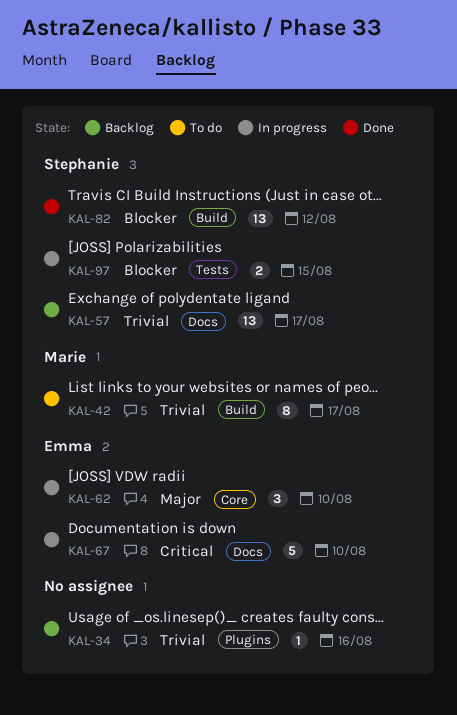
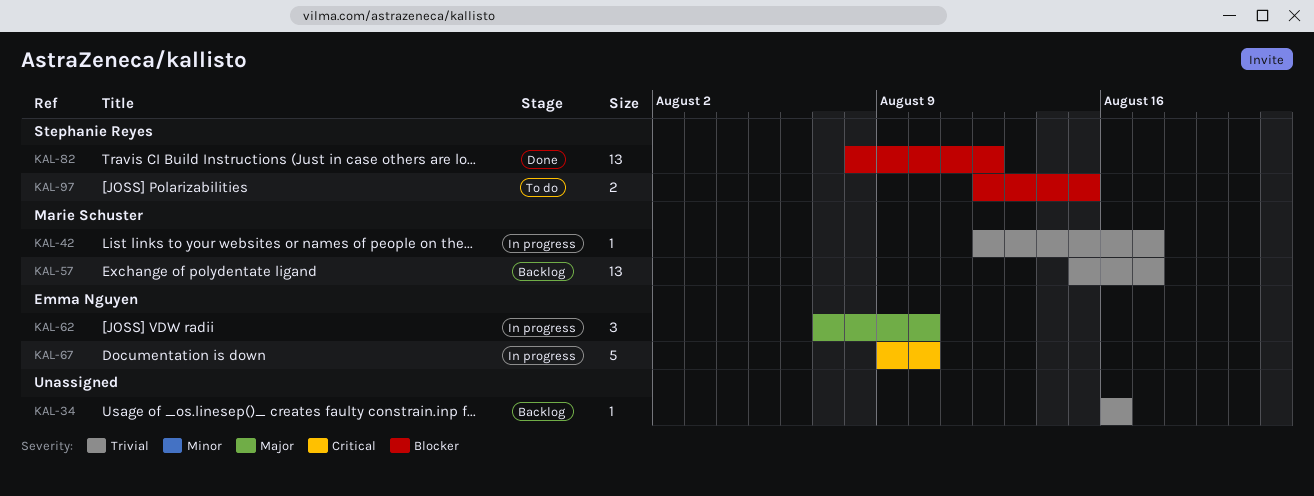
KAL-42, status: To do -> In progress
KAL-42, estimate: 8 -> 1
KAL-57, owner: Stephanie Reyes -> Marie Schuster
KAL-97, status: In progress -> To do

